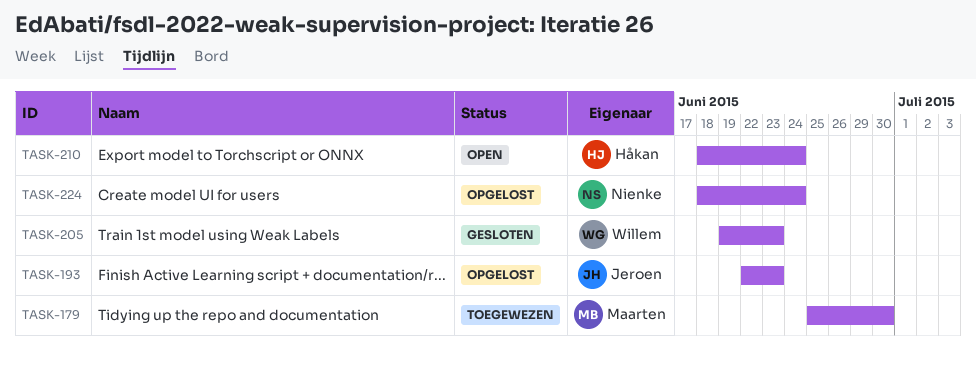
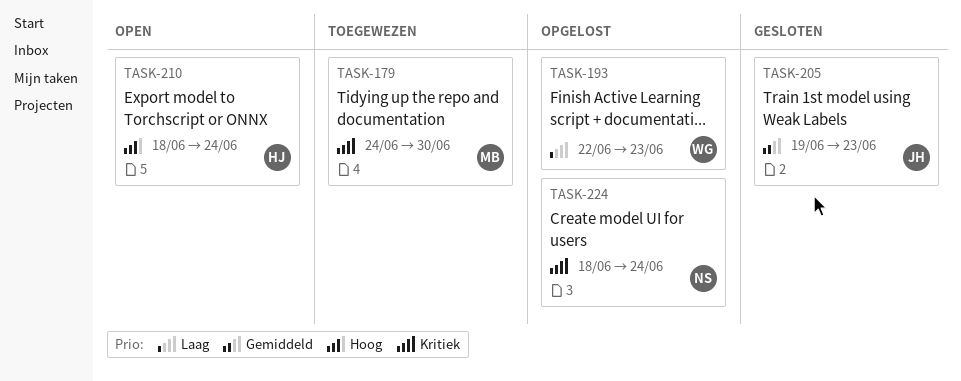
TASK-179, start: Jun 25 -> Jun 24
TASK-193, owner: Jeroen -> Willem
TASK-205, owner: Willem -> Jeroen

